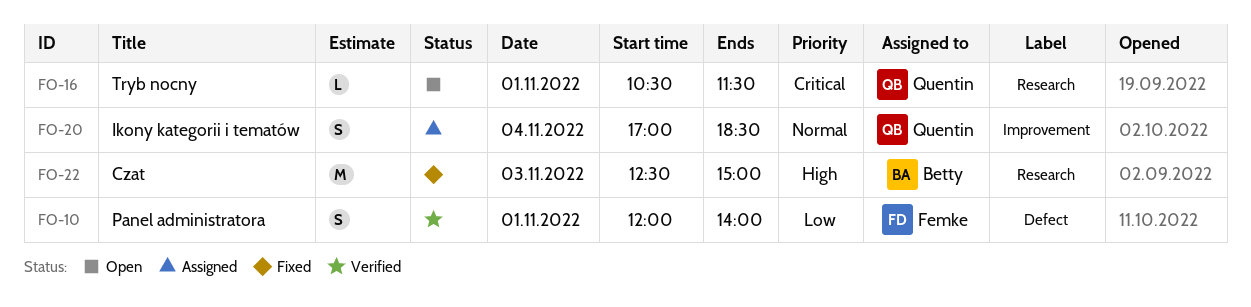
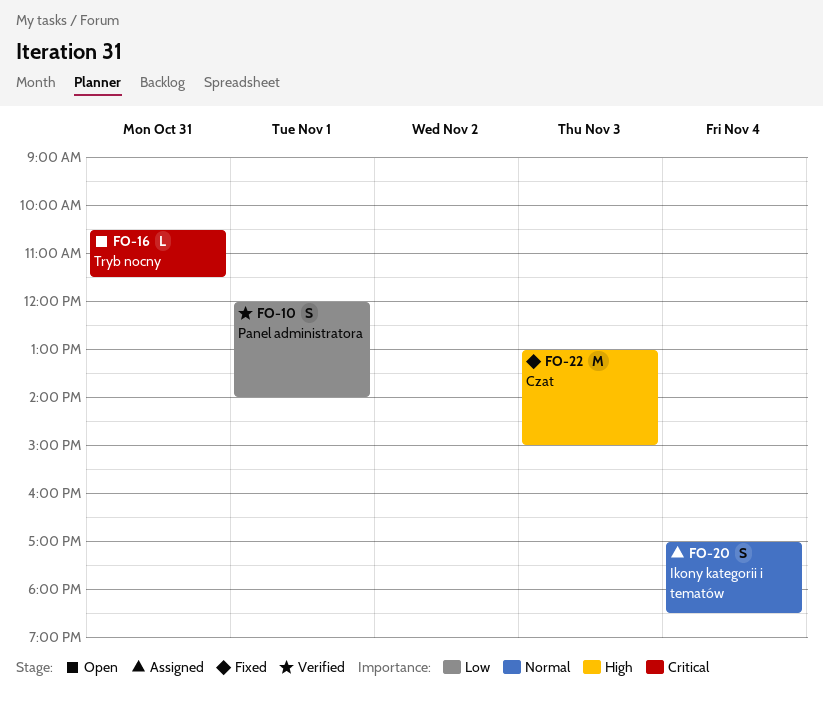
FO-16, day: Nov 1 -> Oct 31
FO-22, begins: 12:30 -> 13:00

